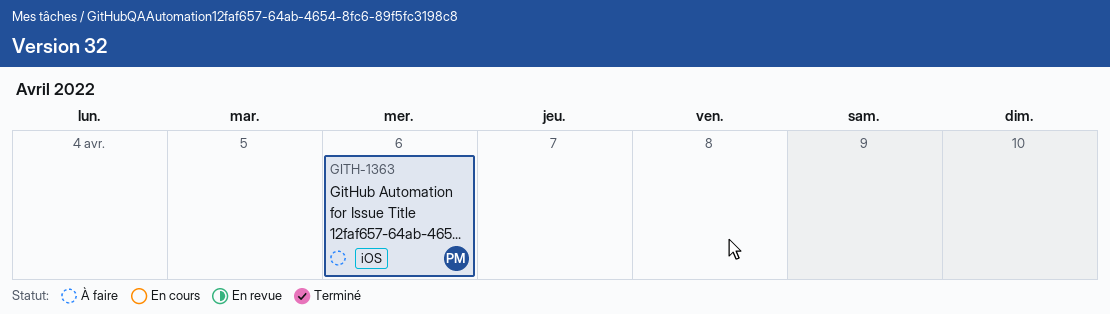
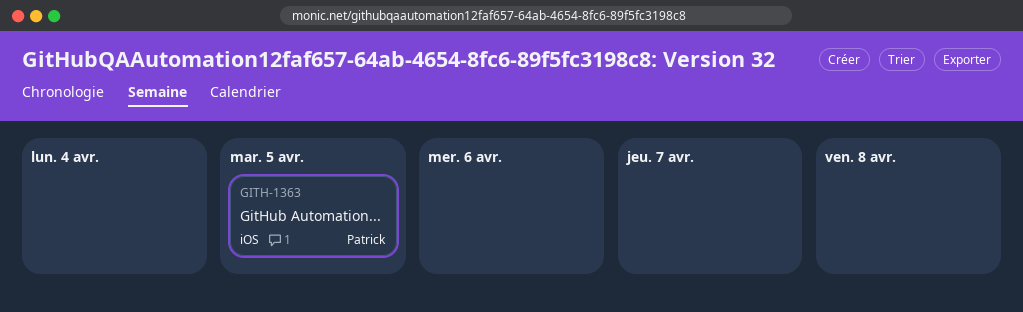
GITH-1363, due: Apr 6 -> Apr 5

